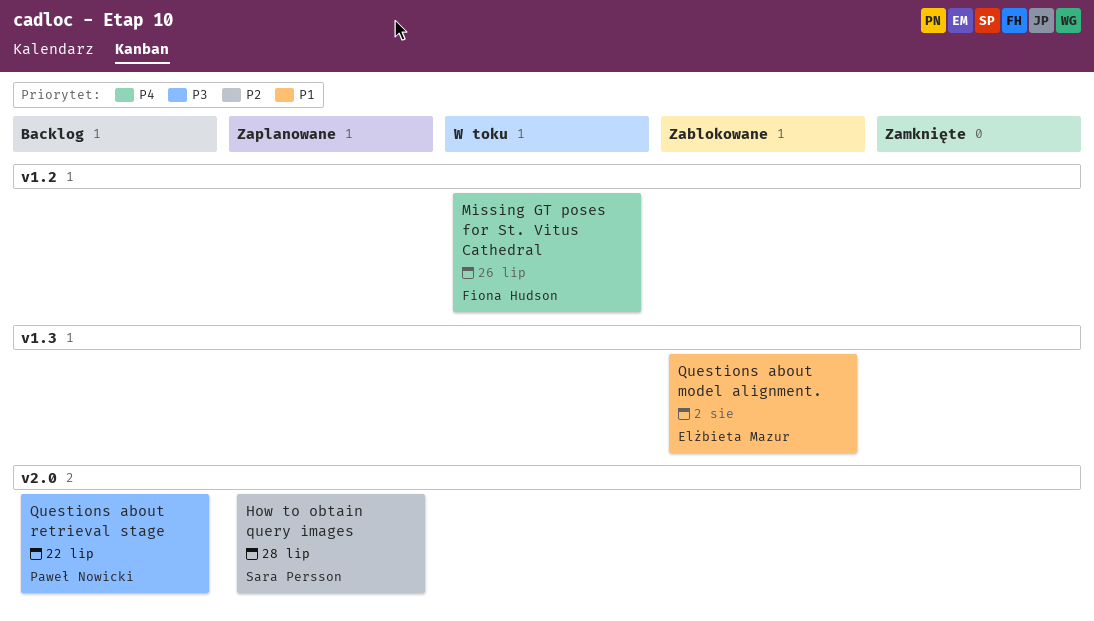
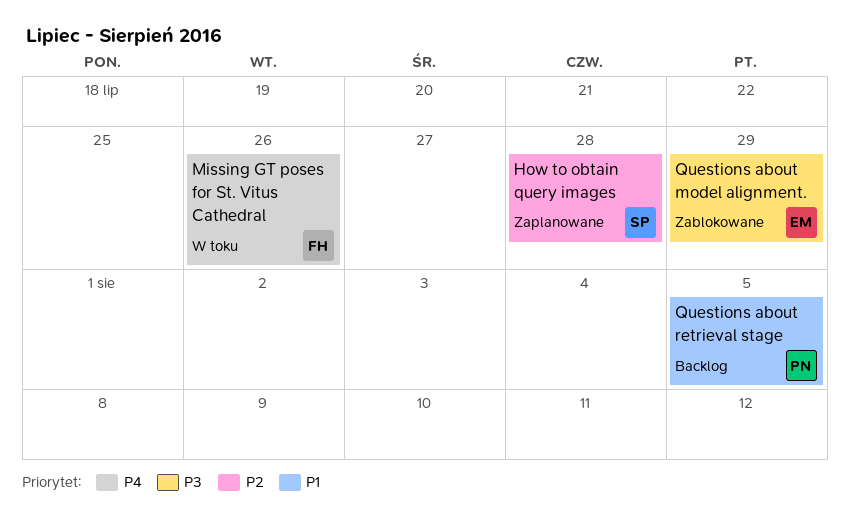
Questions about model alignment., priority: P1 -> P3
Questions about model alignment., due: Aug 2 -> Jul 29
Questions about retrieval stage, priority: P3 -> P1
Questions about retrieval stage, due: Jul 22 -> Aug 5

